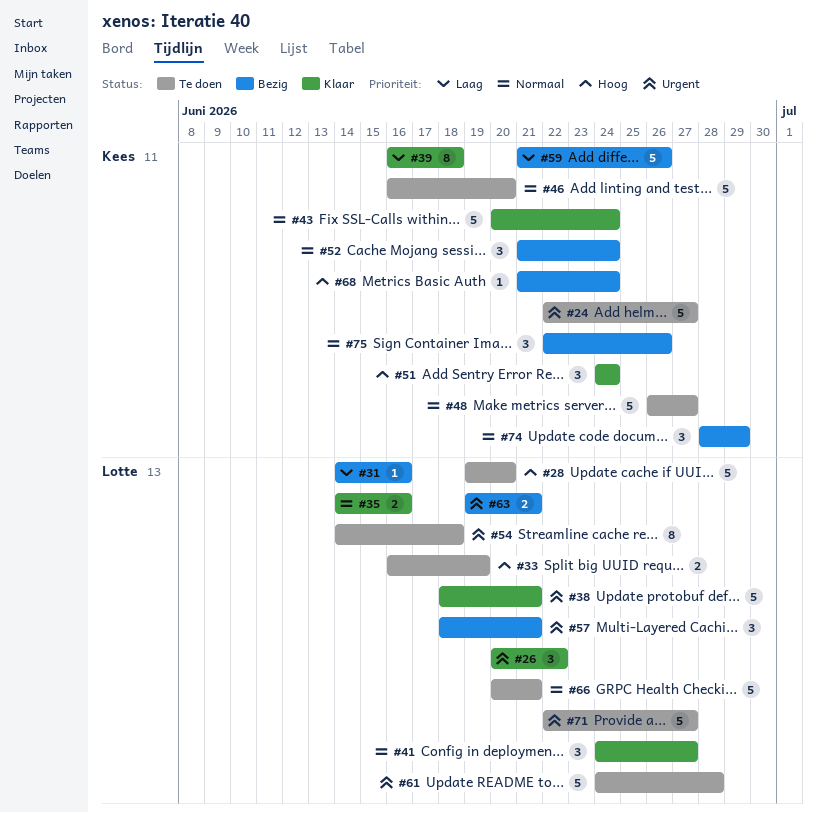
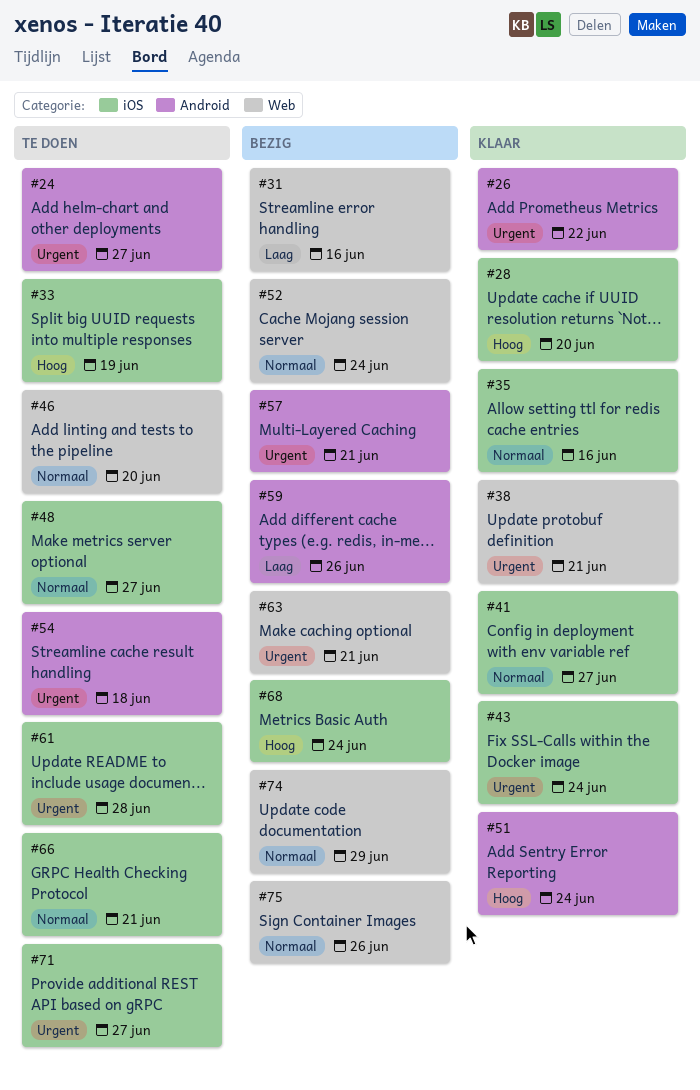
#28, status: Te doen -> Klaar
#39: present -> none
#43, priority: Normaal -> Urgent

